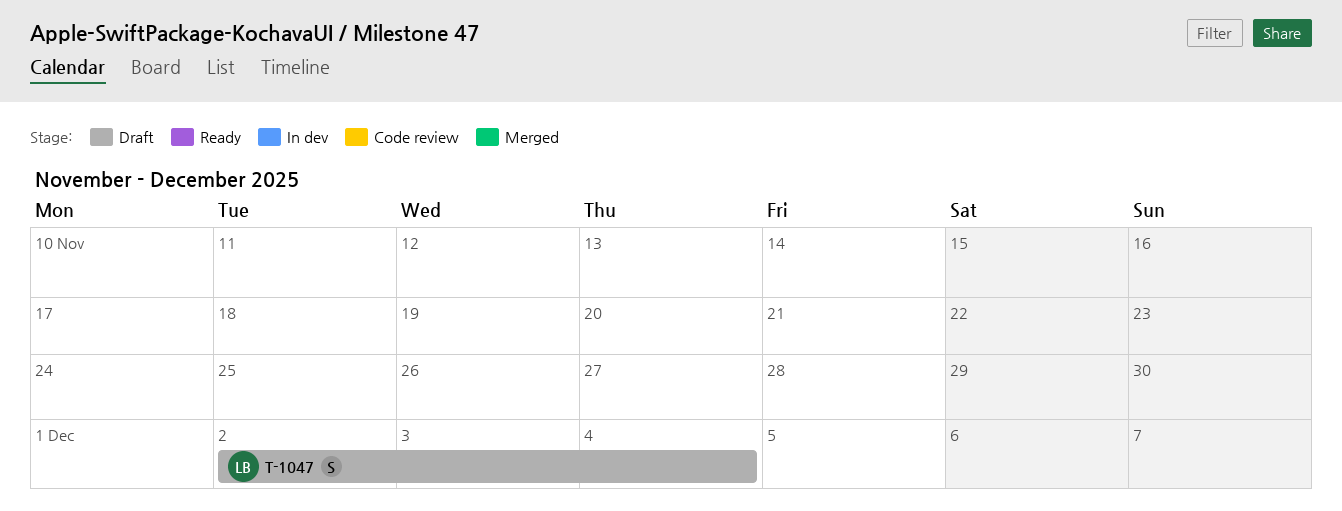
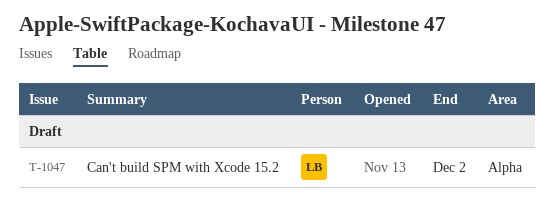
T-1047, due: Dec 4 -> Dec 2

